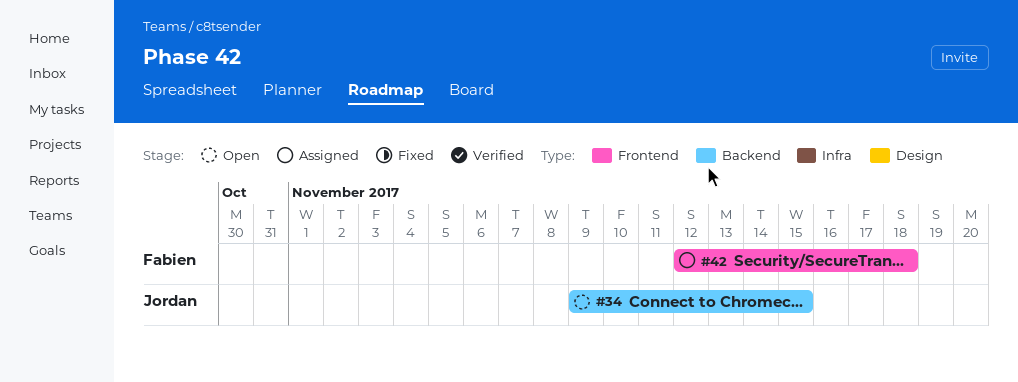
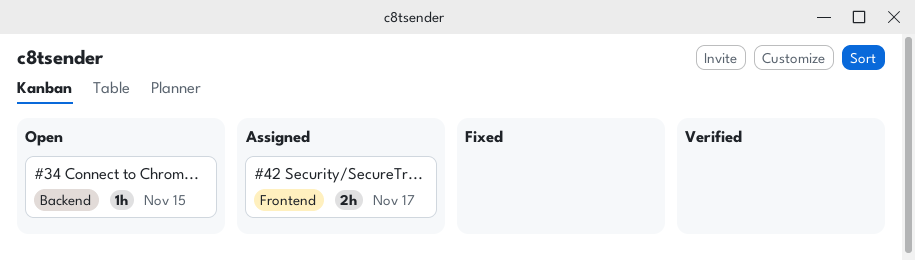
#42, due: Nov 18 -> Nov 17

